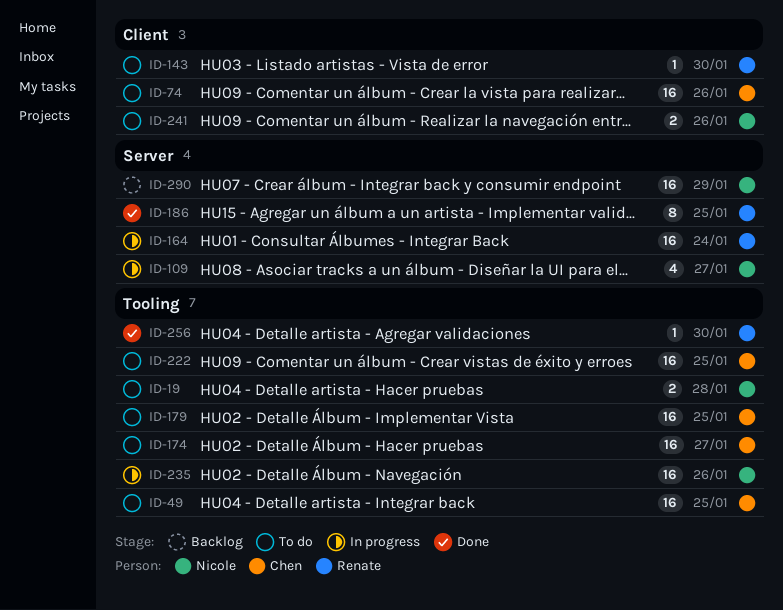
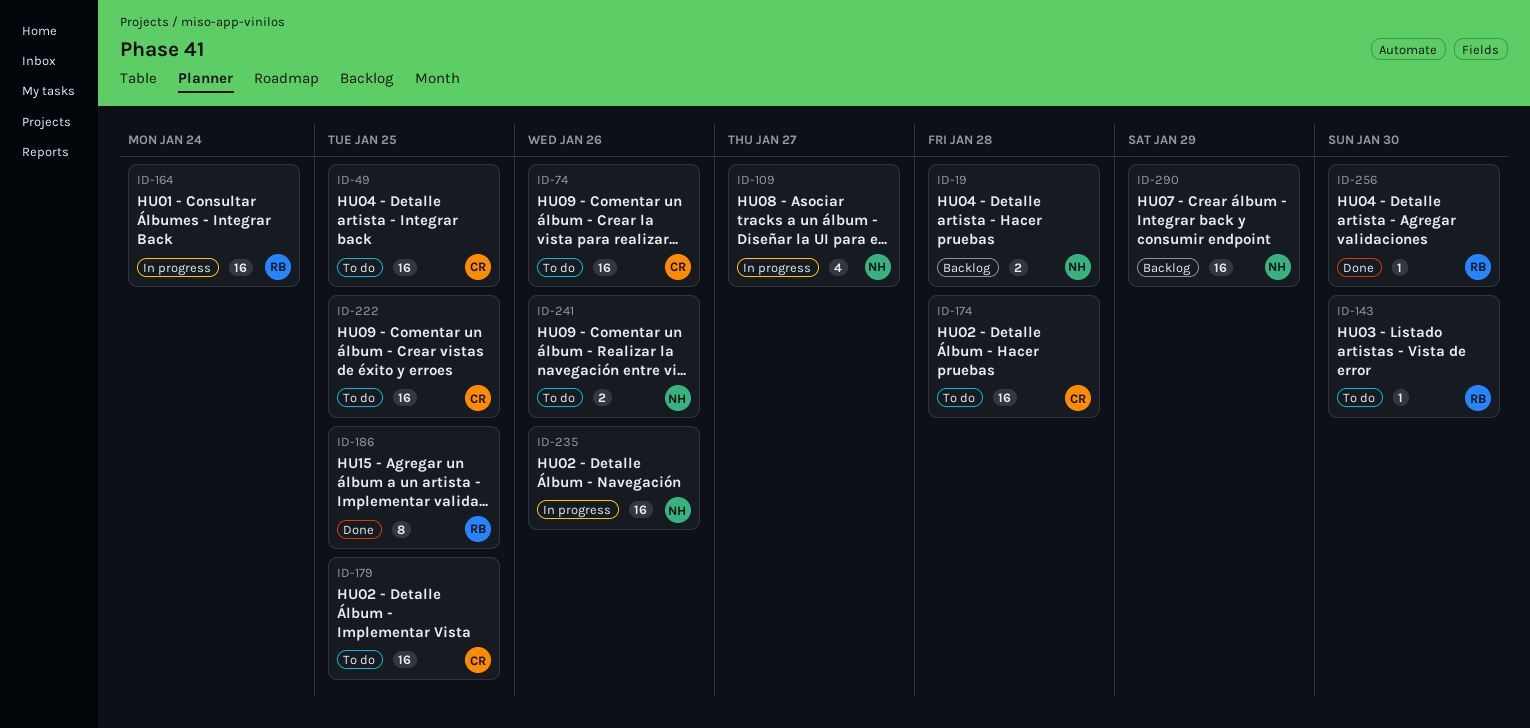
ID-19, status: To do -> Backlog
ID-174, due: Jan 27 -> Jan 28

